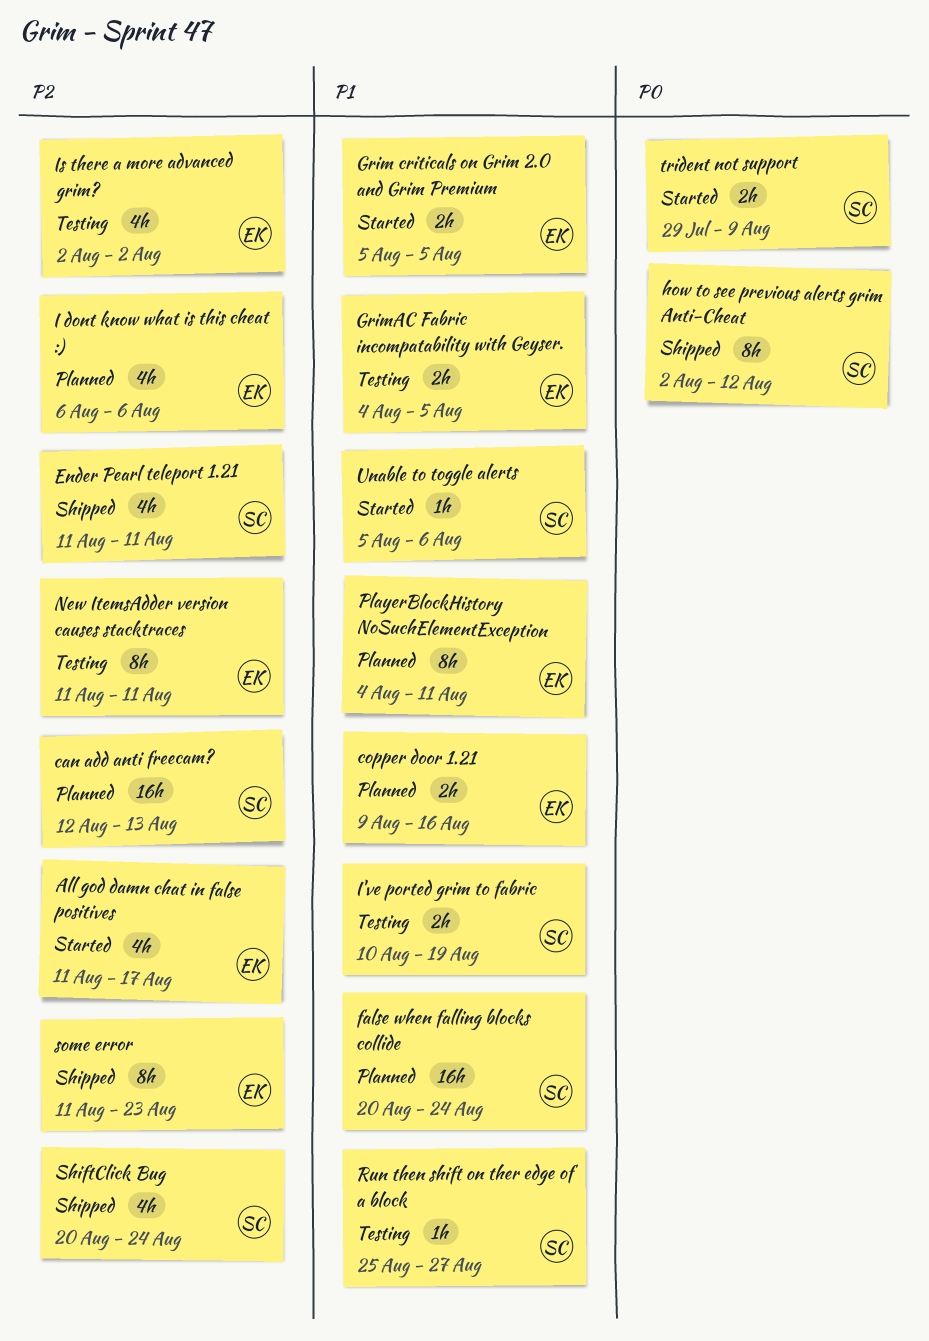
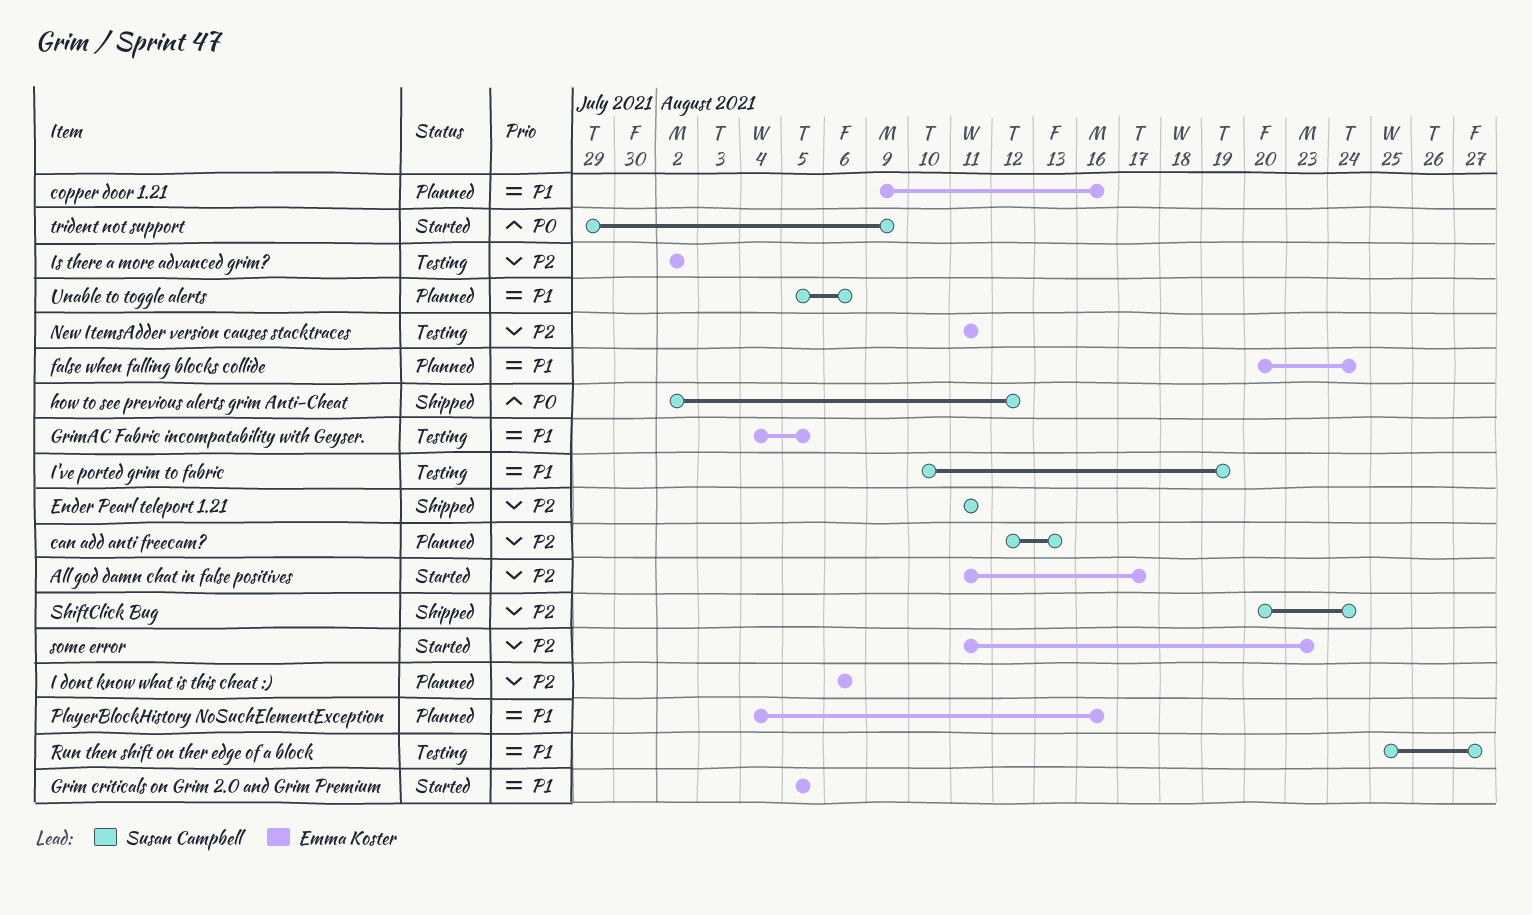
false when falling blocks collide, owner: Susan Campbell -> Emma Koster
PlayerBlockHistory NoSuchElementException, due: Aug 11 -> Aug 16
some error, status: Shipped -> Started
Unable to toggle alerts, status: Started -> Planned

